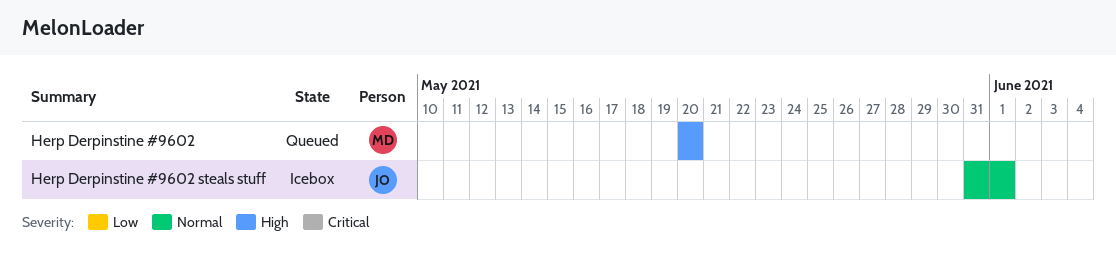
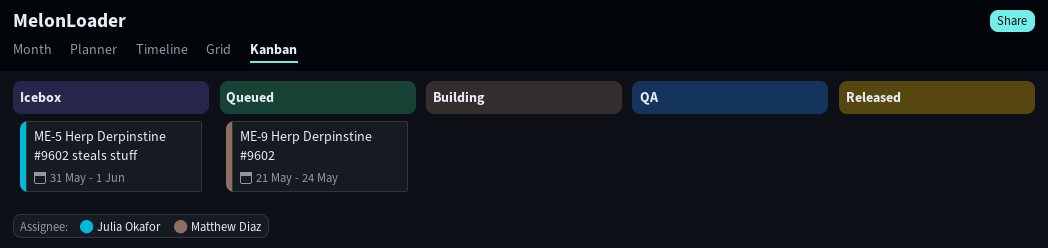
Herp Derpinstine #9602, start: May 20 -> May 21
Herp Derpinstine #9602, due: May 20 -> May 24

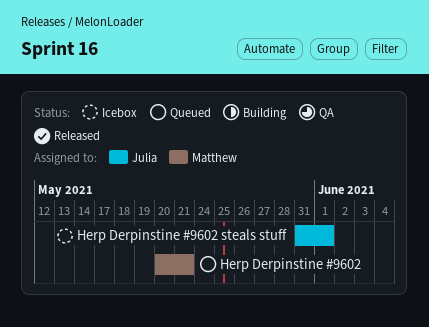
Herp Derpinstine #9602, start: May 21 -> May 20
Herp Derpinstine #9602, due: May 24 -> May 21

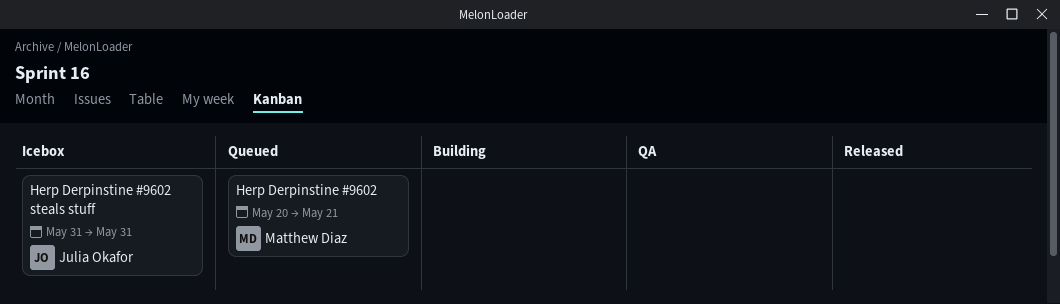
Herp Derpinstine #9602 steals stuff, due: Jun 1 -> May 31

